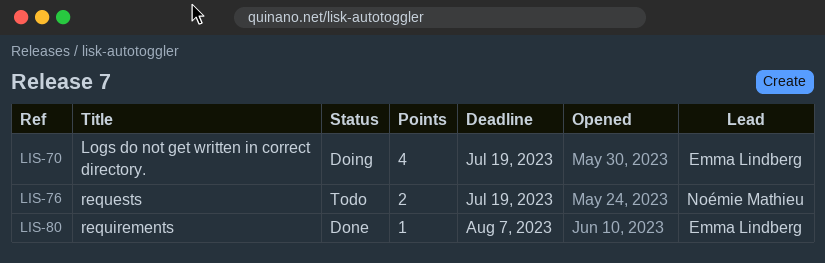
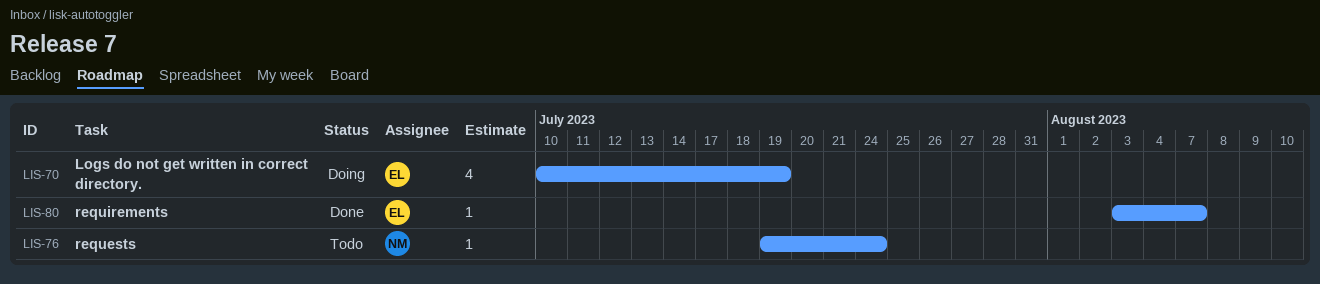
LIS-76, estimate: 2 -> 1
LIS-76, due: Jul 19 -> Jul 24

